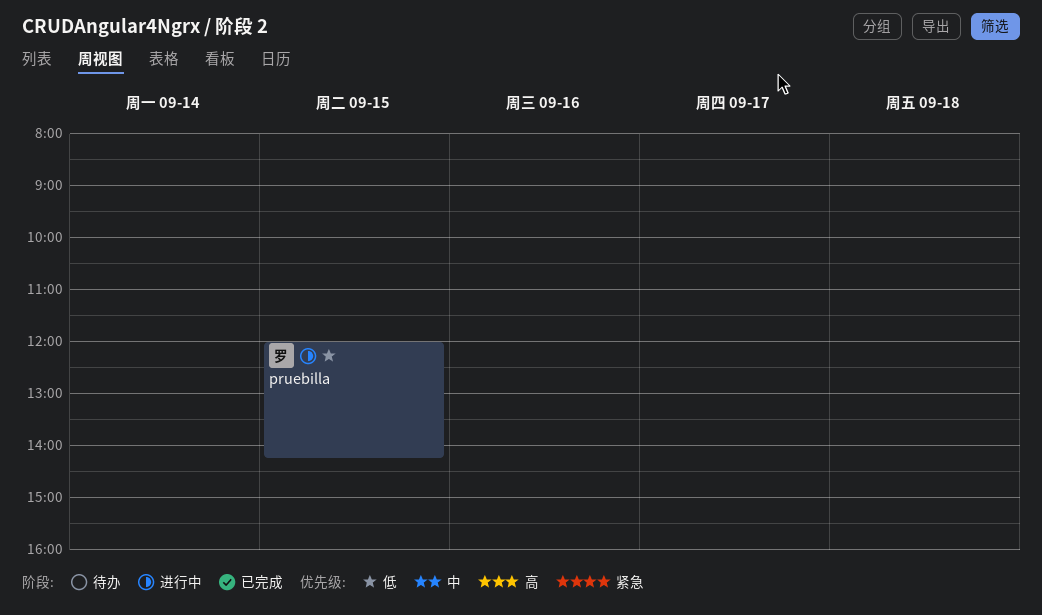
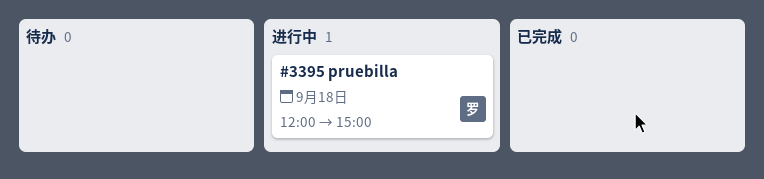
pruebilla, day: Sep 15 -> Sep 18
pruebilla, ends: 14:15 -> 15:00

